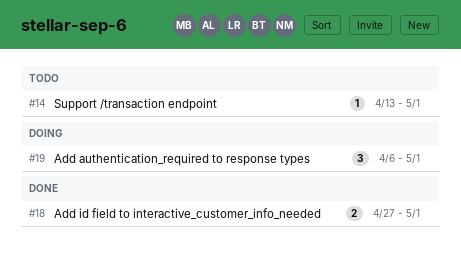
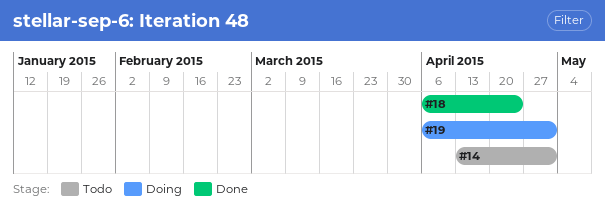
#18, start: Apr 27 -> Apr 6
#18, due: May 1 -> Apr 24

